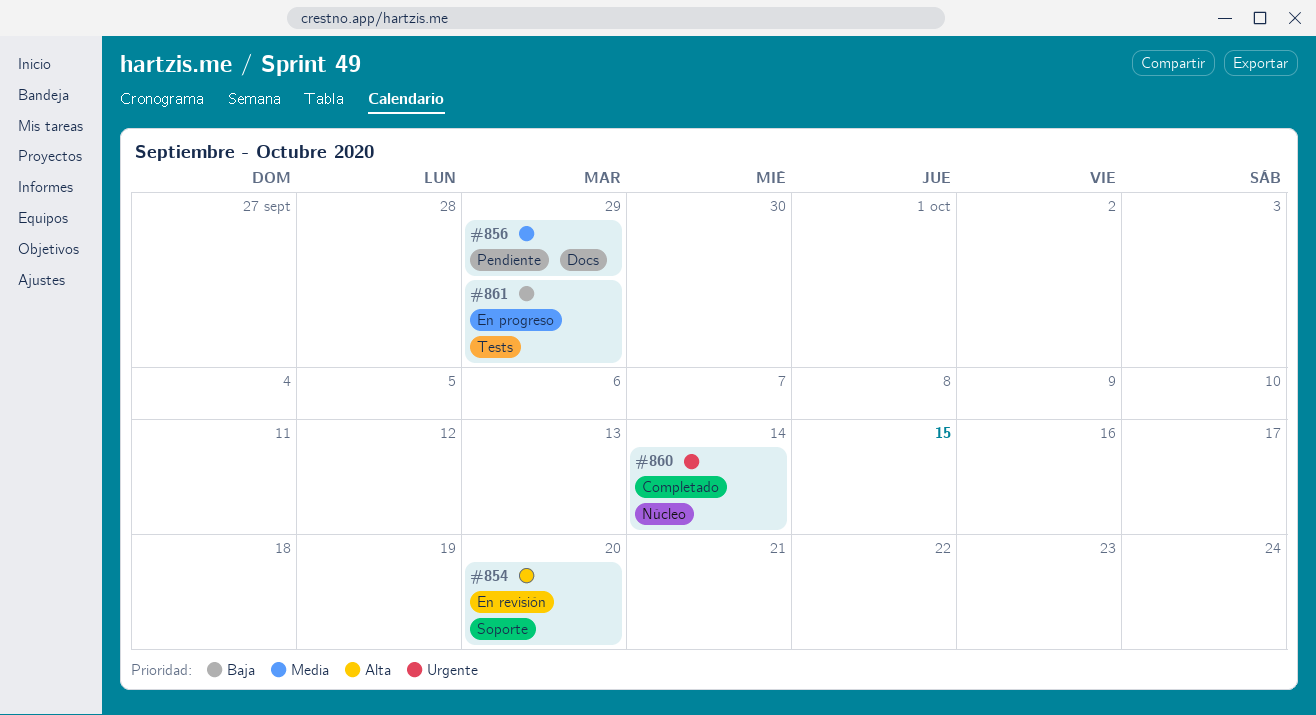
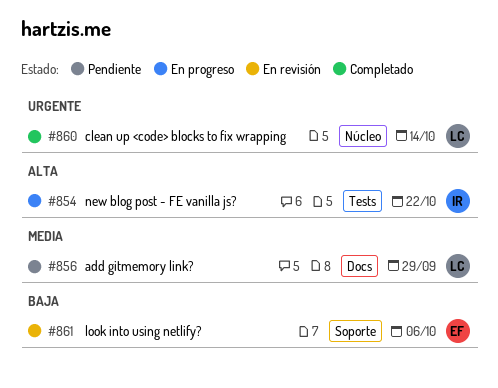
#854, status: En revisión -> En progreso
#854, label: Soporte -> Tests
#854, due: Oct 20 -> Oct 22
#861, status: En progreso -> En revisión
#861, label: Tests -> Soporte
#861, due: Sep 29 -> Oct 6

